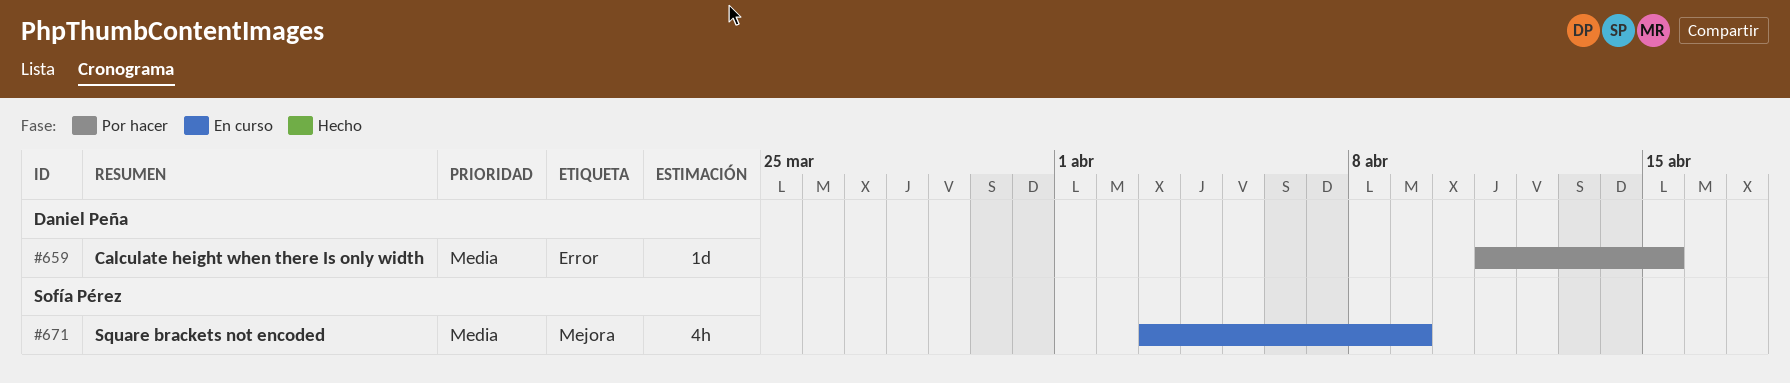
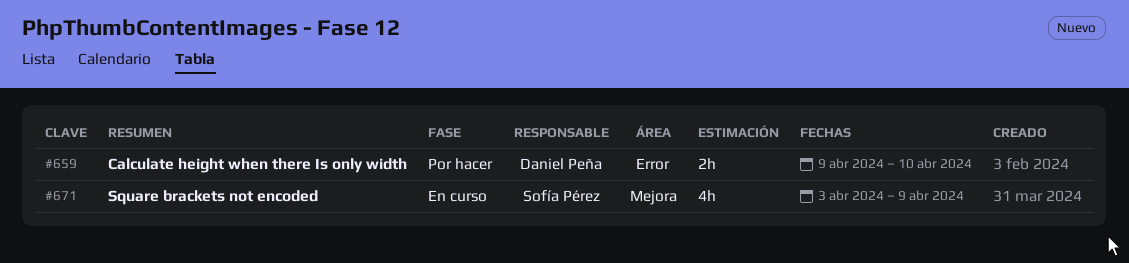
#659, estimate: 1d -> 2h
#659, start: Apr 11 -> Apr 9
#659, due: Apr 15 -> Apr 10

